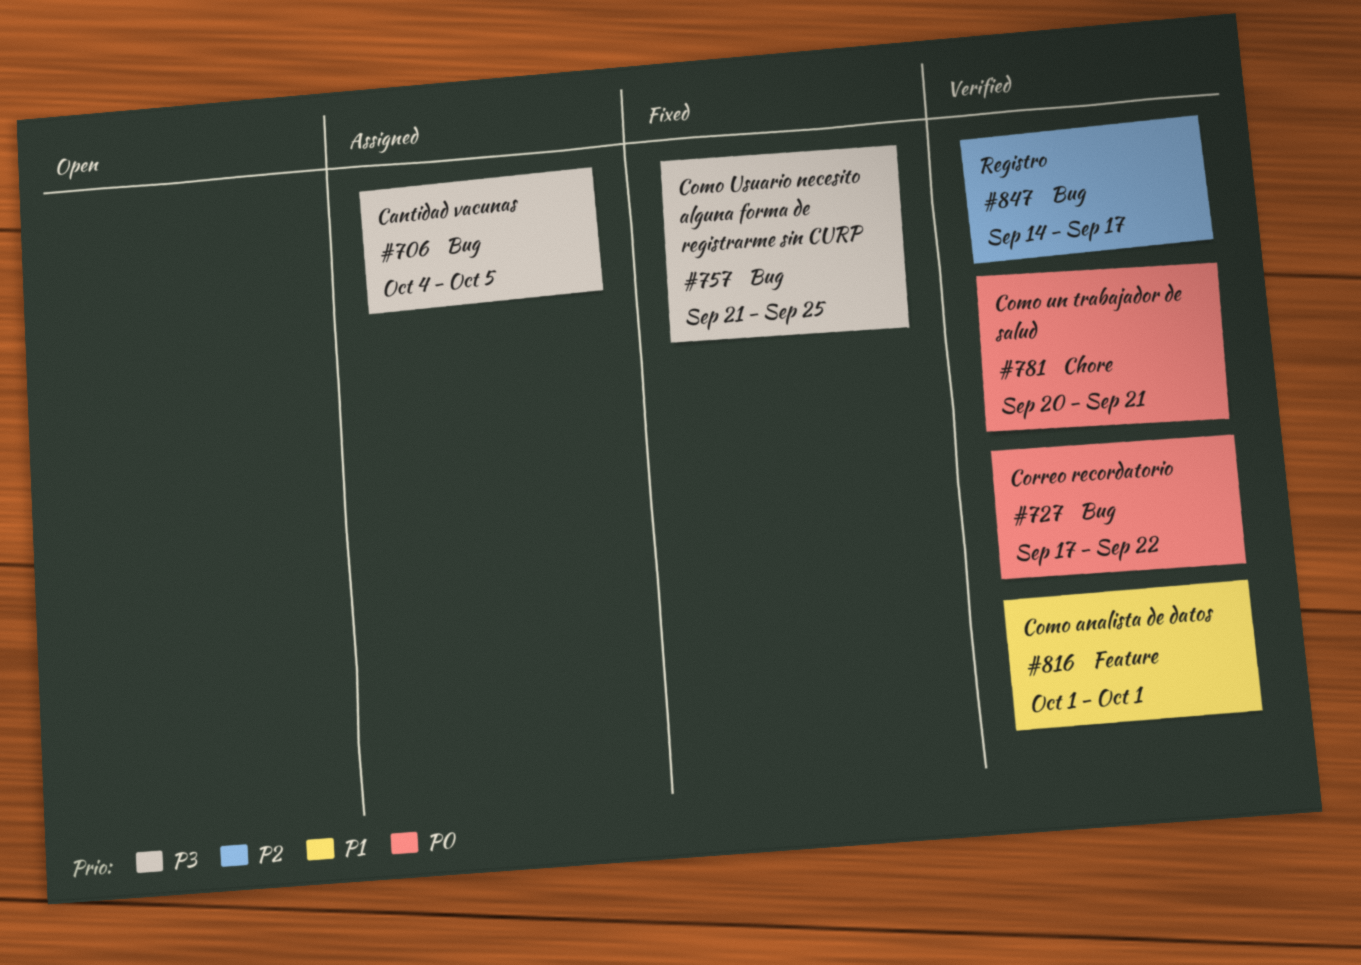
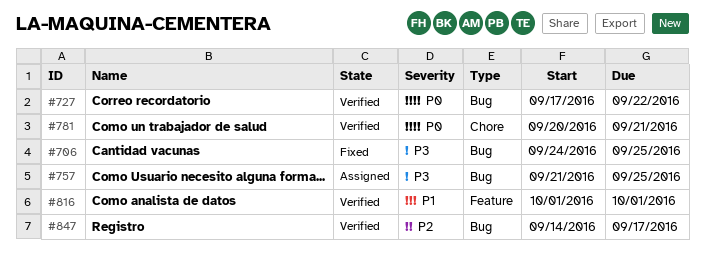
#706, status: Assigned -> Fixed
#706, start: Oct 4 -> Sep 24
#706, due: Oct 5 -> Sep 25
#757, status: Fixed -> Assigned

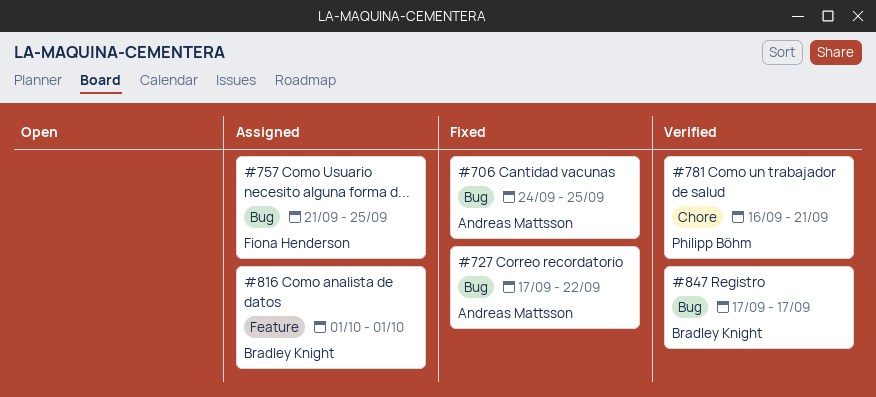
#727, status: Verified -> Fixed
#781, start: Sep 20 -> Sep 16
#816, status: Verified -> Assigned
#847, start: Sep 14 -> Sep 17

